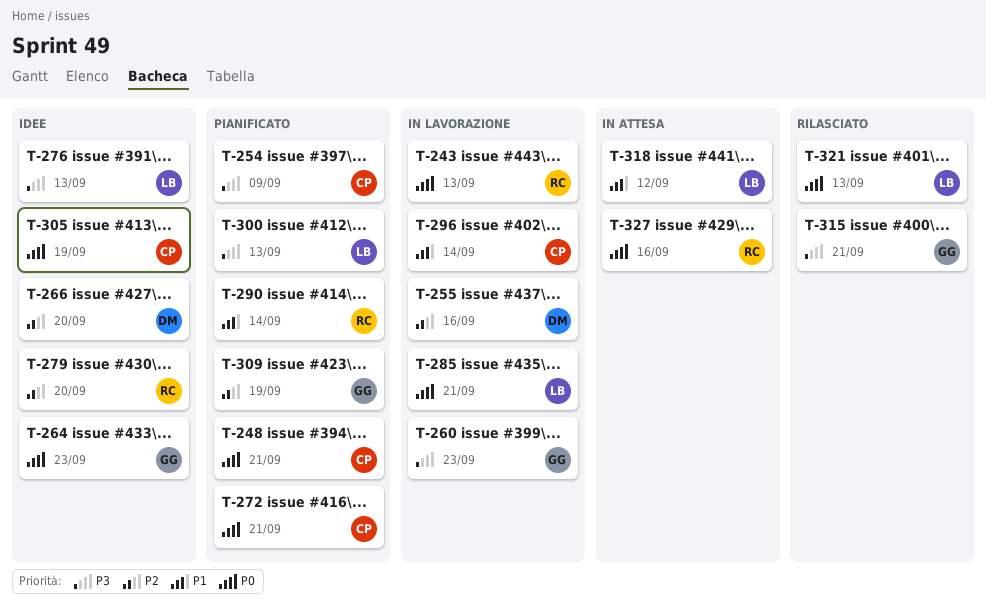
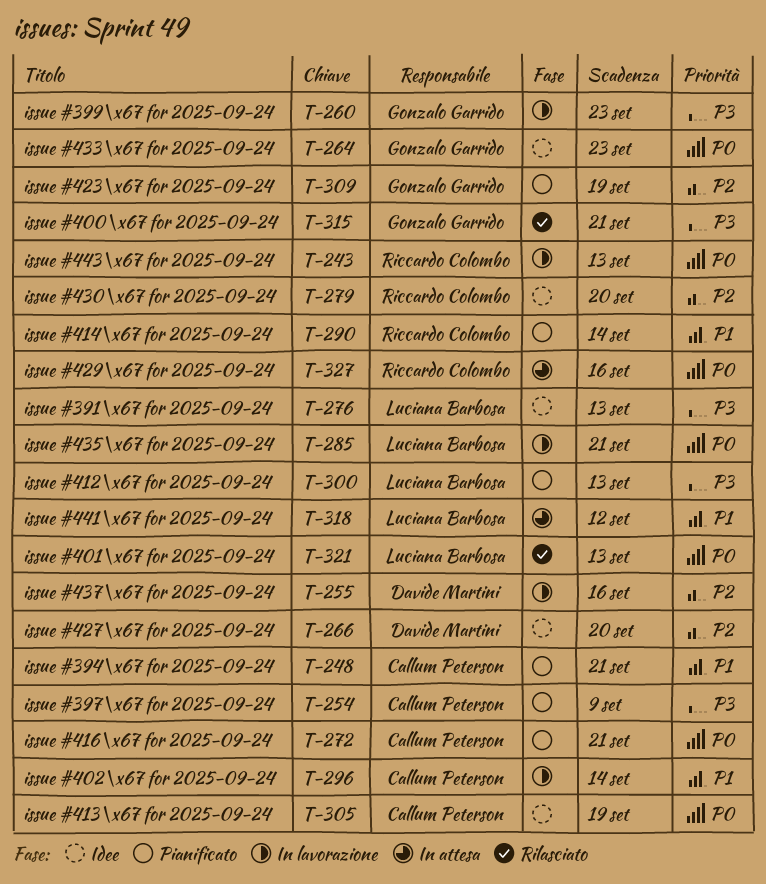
T-248, priority: P0 -> P1

